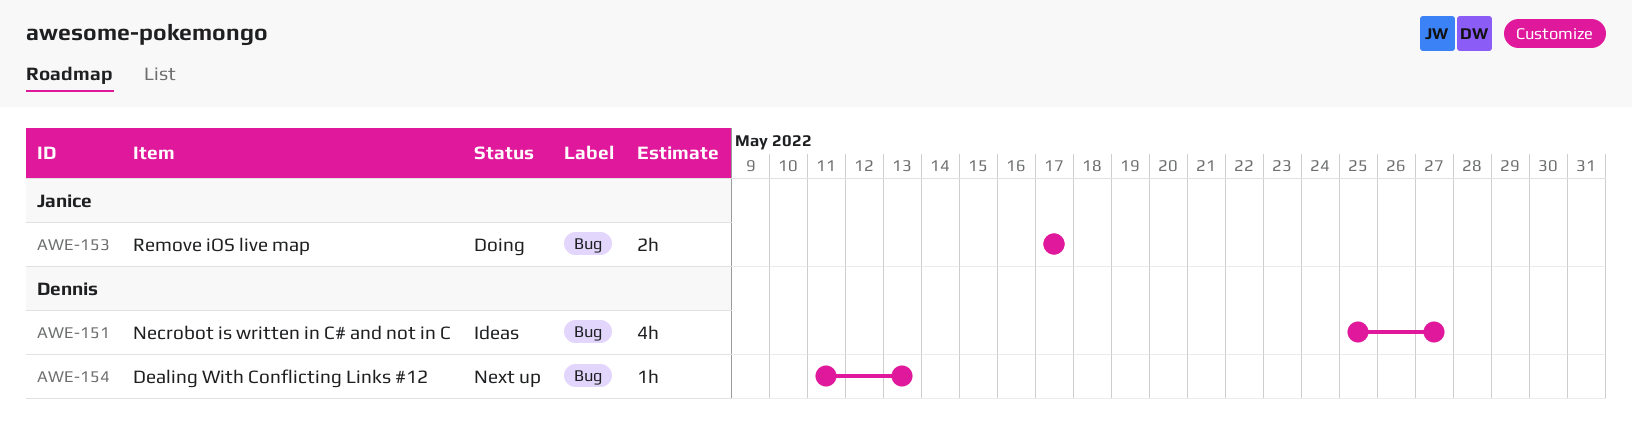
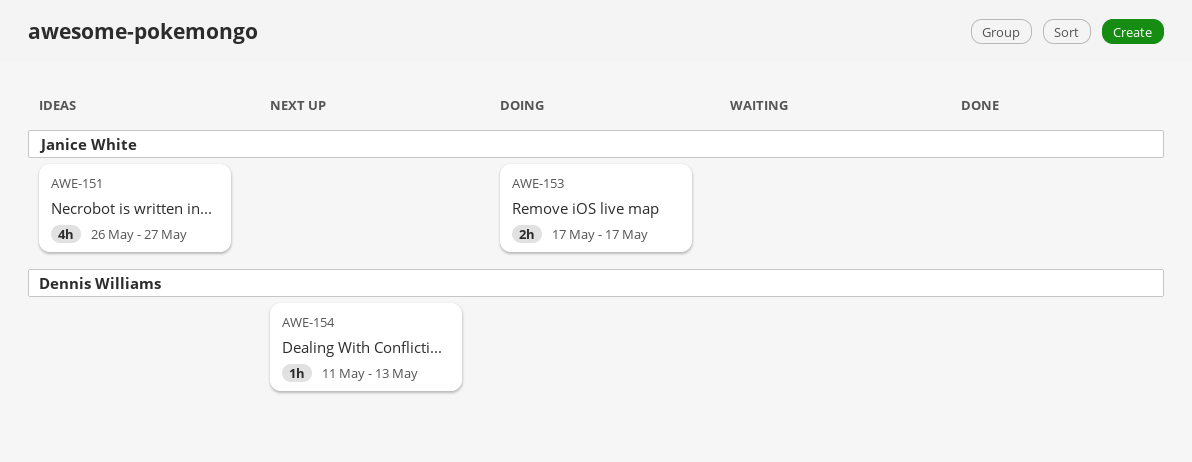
AWE-151, owner: Dennis Williams -> Janice White
AWE-151, start: May 25 -> May 26

